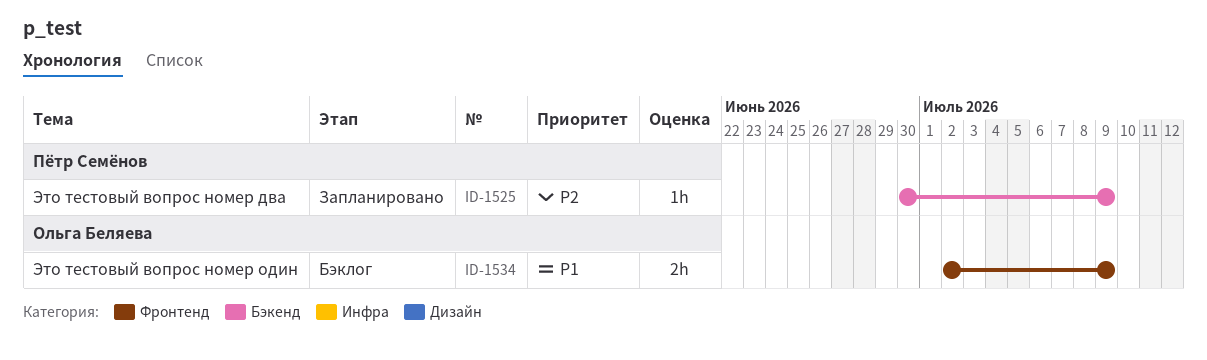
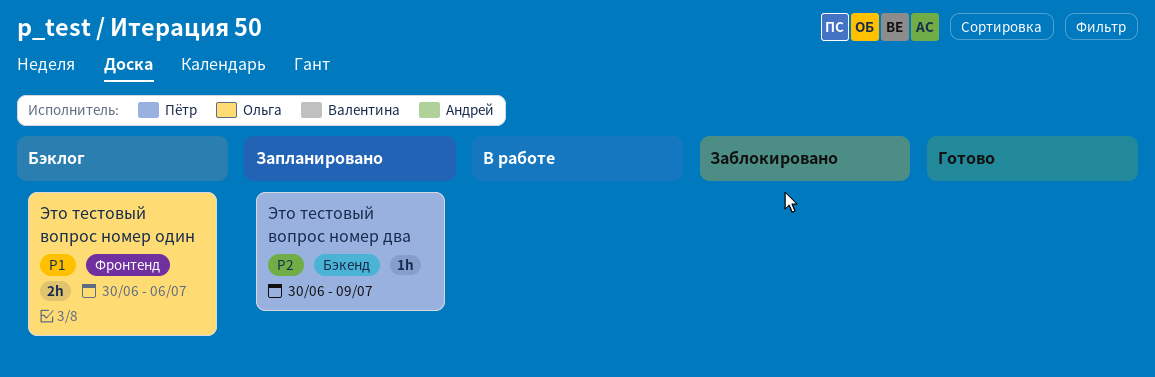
Это тестовый вопрос номер один, start: Jul 2 -> Jun 30
Это тестовый вопрос номер один, due: Jul 9 -> Jul 6

